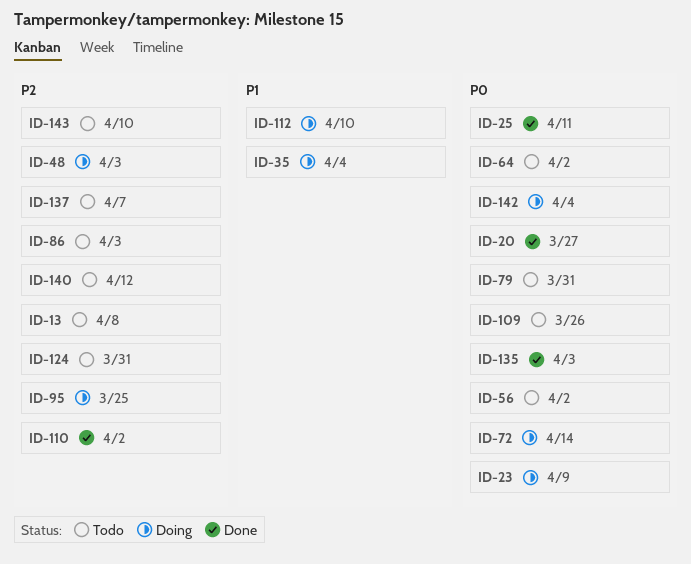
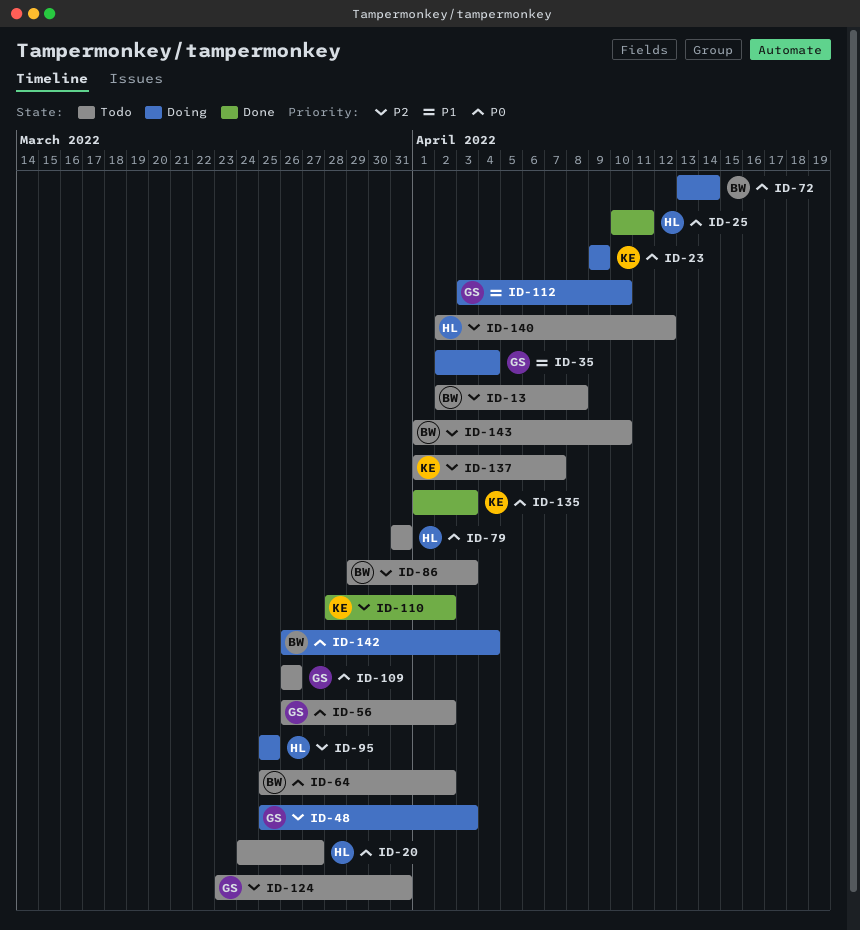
ID-20, status: Done -> Todo

